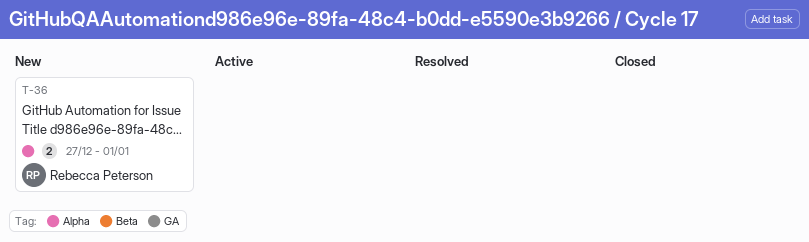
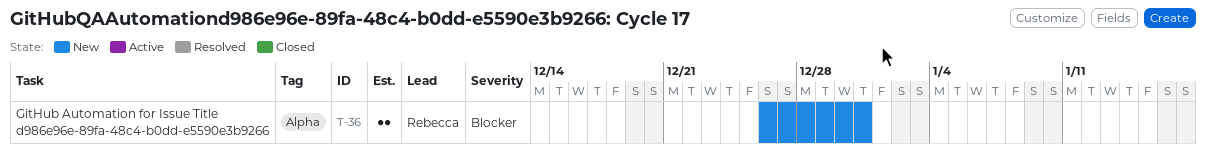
T-36, start: Dec 27 -> Dec 26
T-36, due: Jan 1 -> Dec 31

